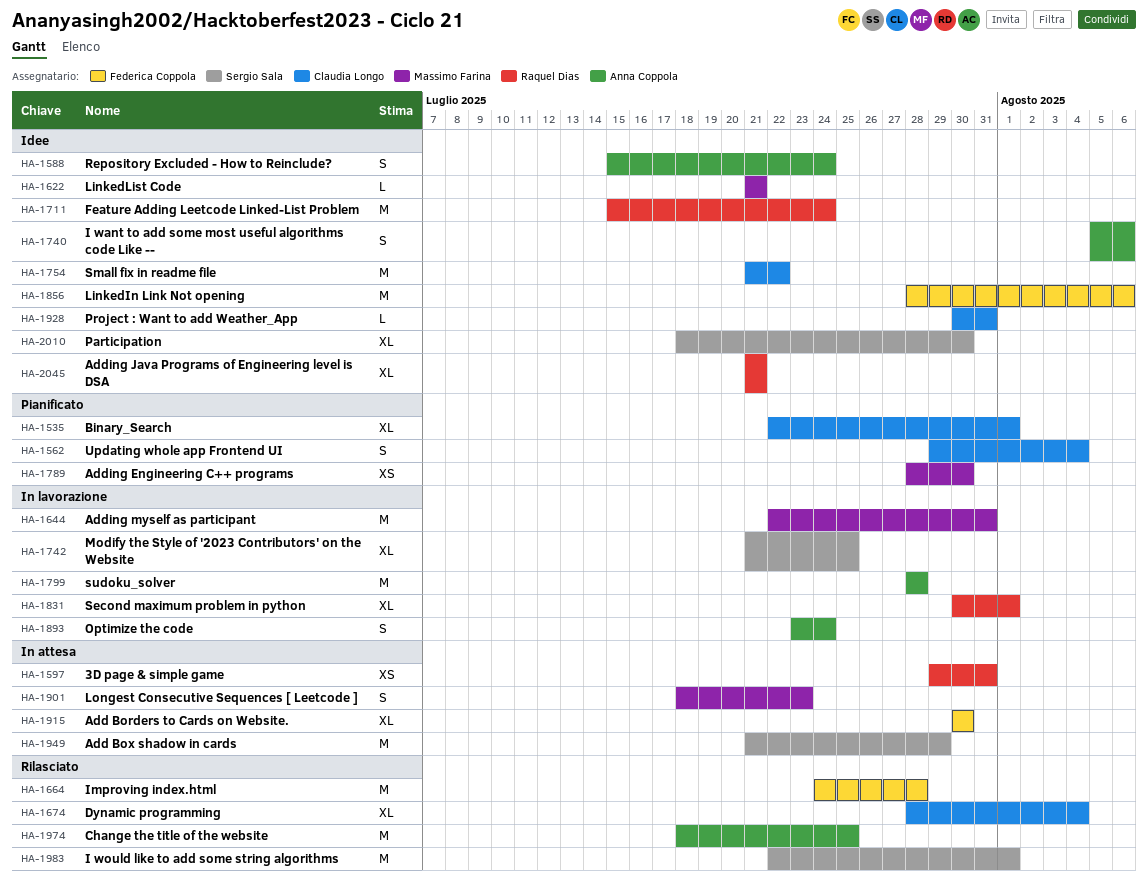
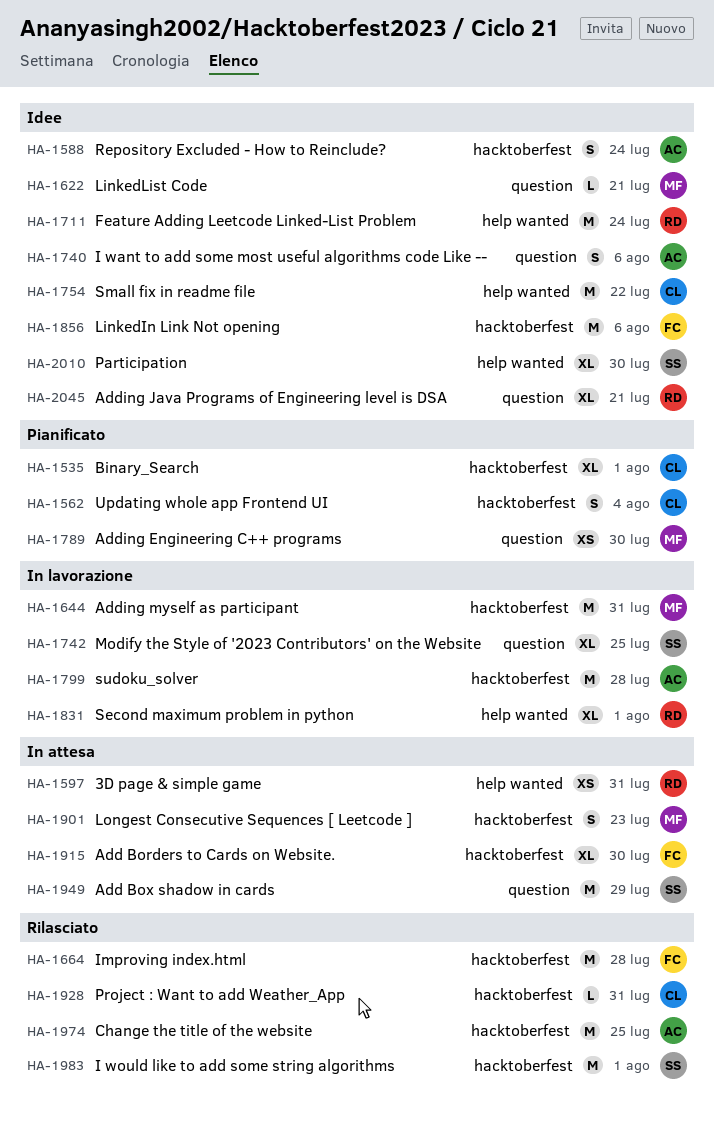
HA-1674: present -> none
HA-1893: present -> none
HA-1928, status: Idee -> Rilasciato

